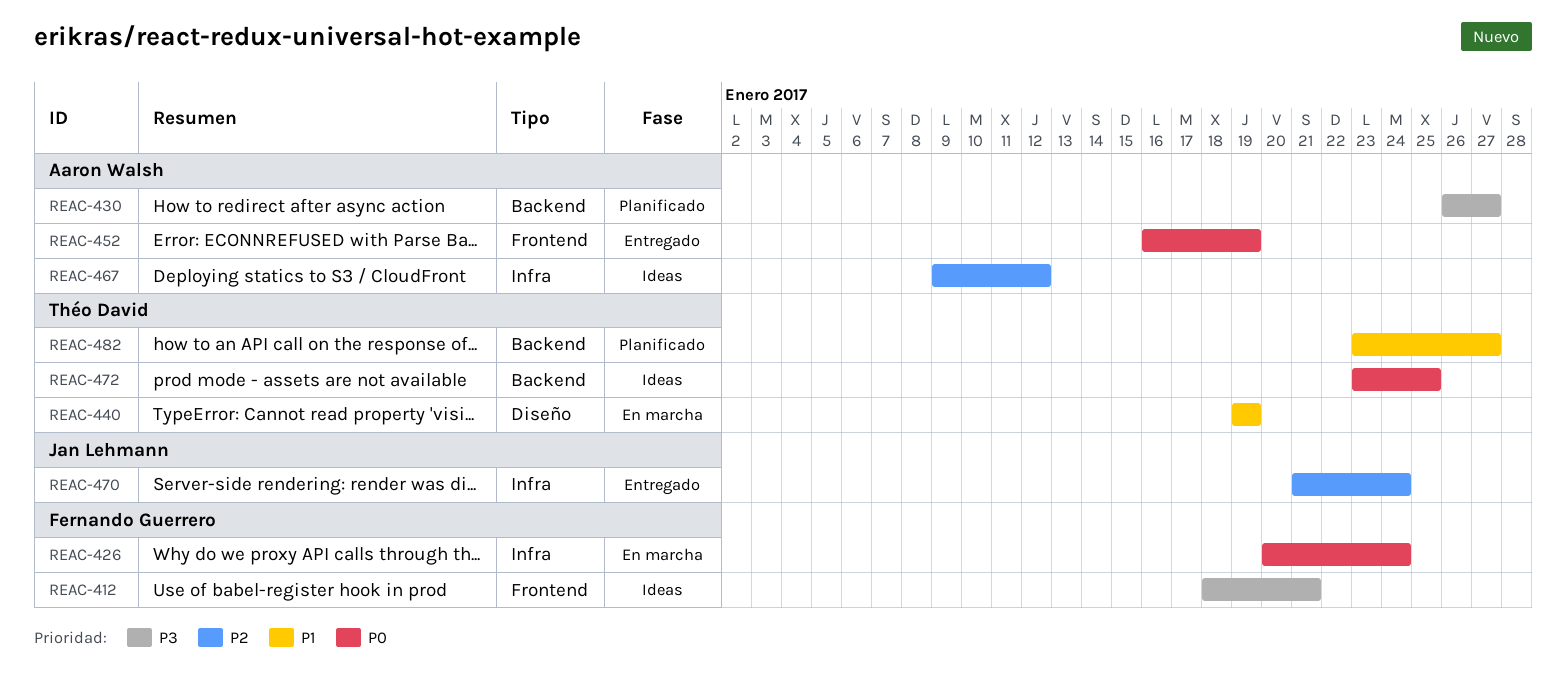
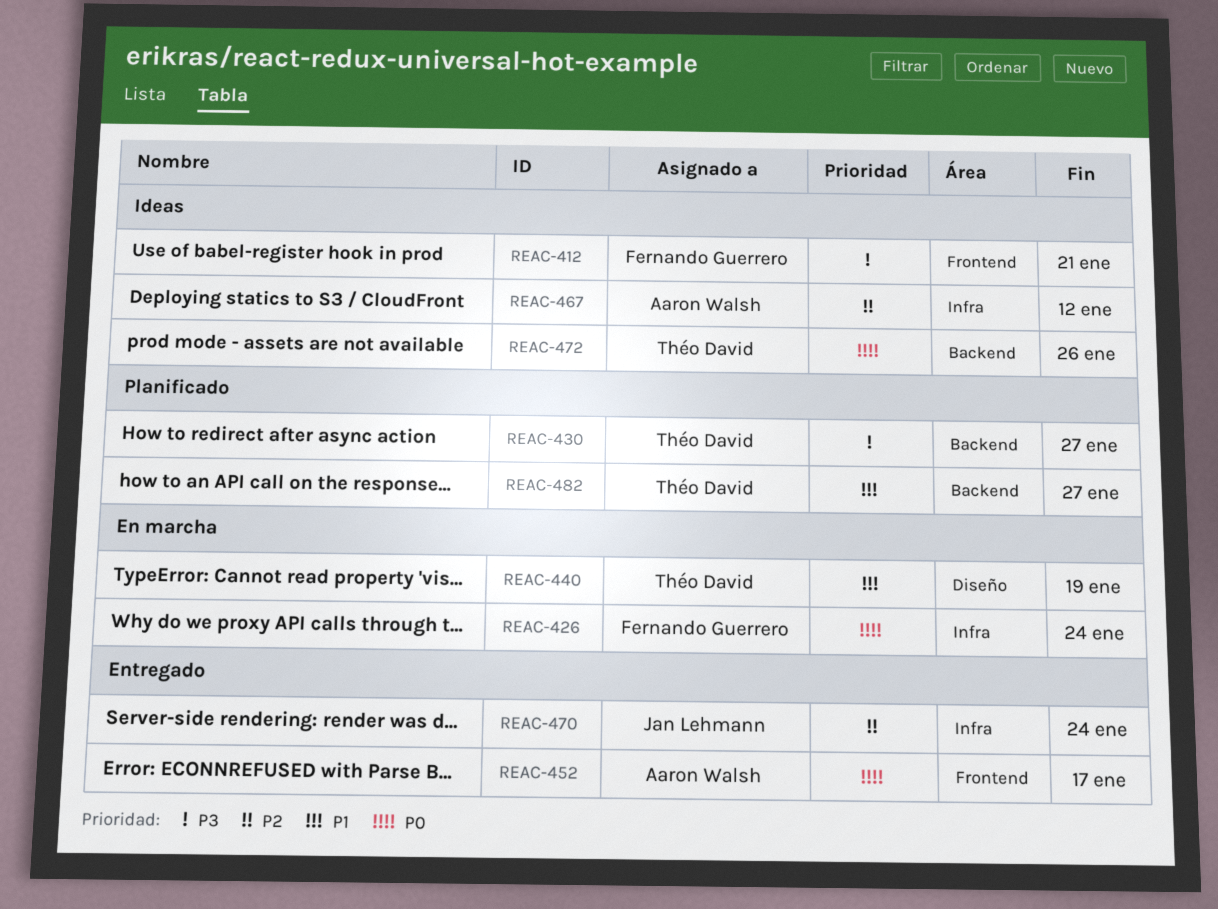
REAC-430, owner: Aaron Walsh -> Théo David
REAC-452, due: Jan 19 -> Jan 17
REAC-472, due: Jan 25 -> Jan 26

